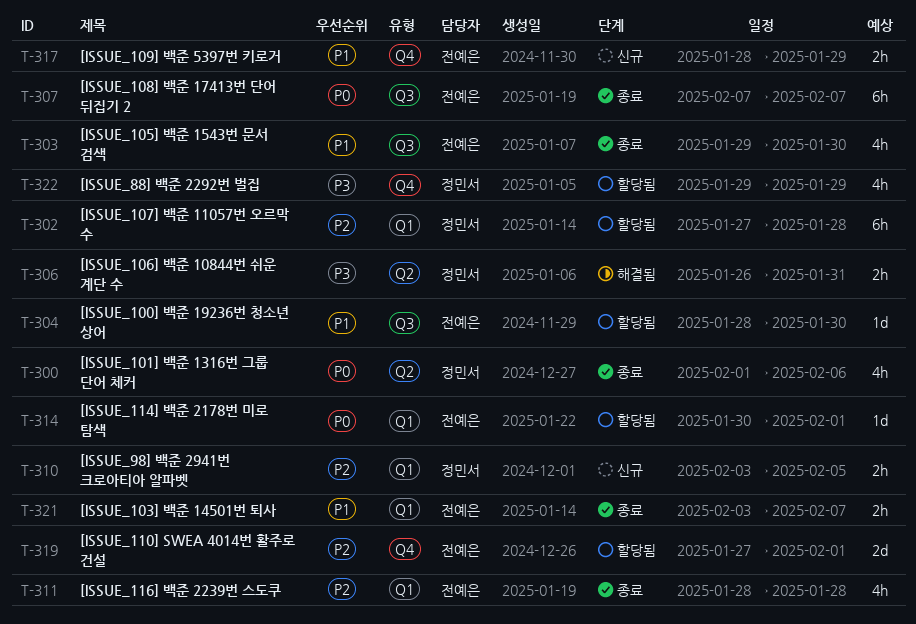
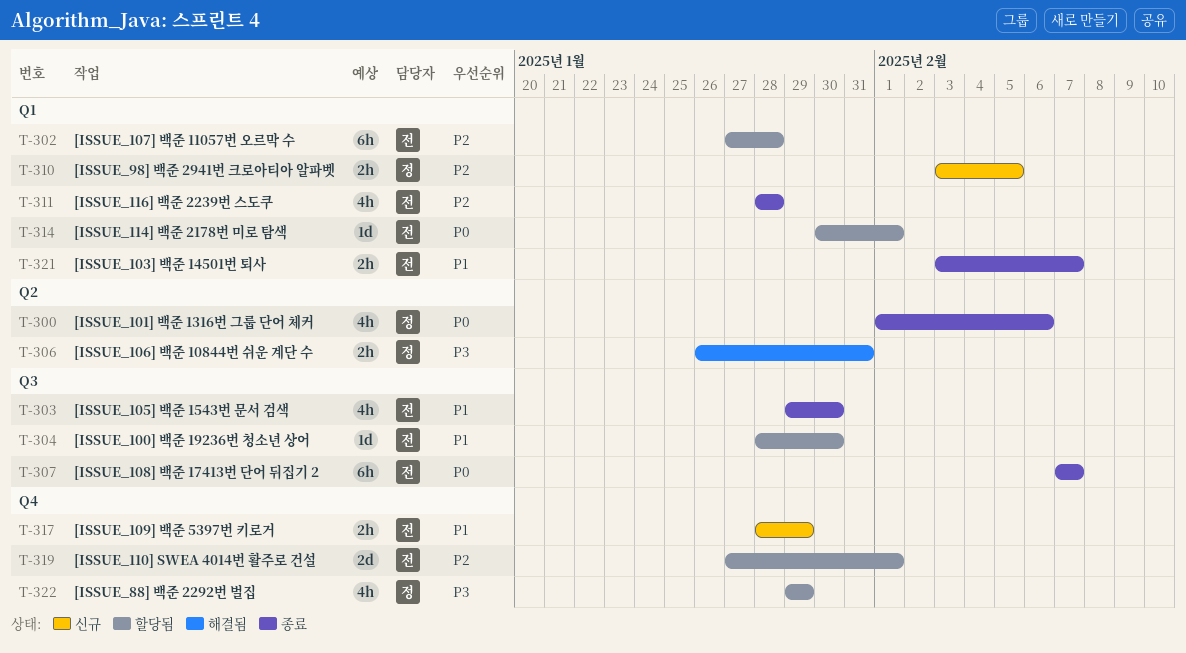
T-302, owner: 정민서 -> 전예은

